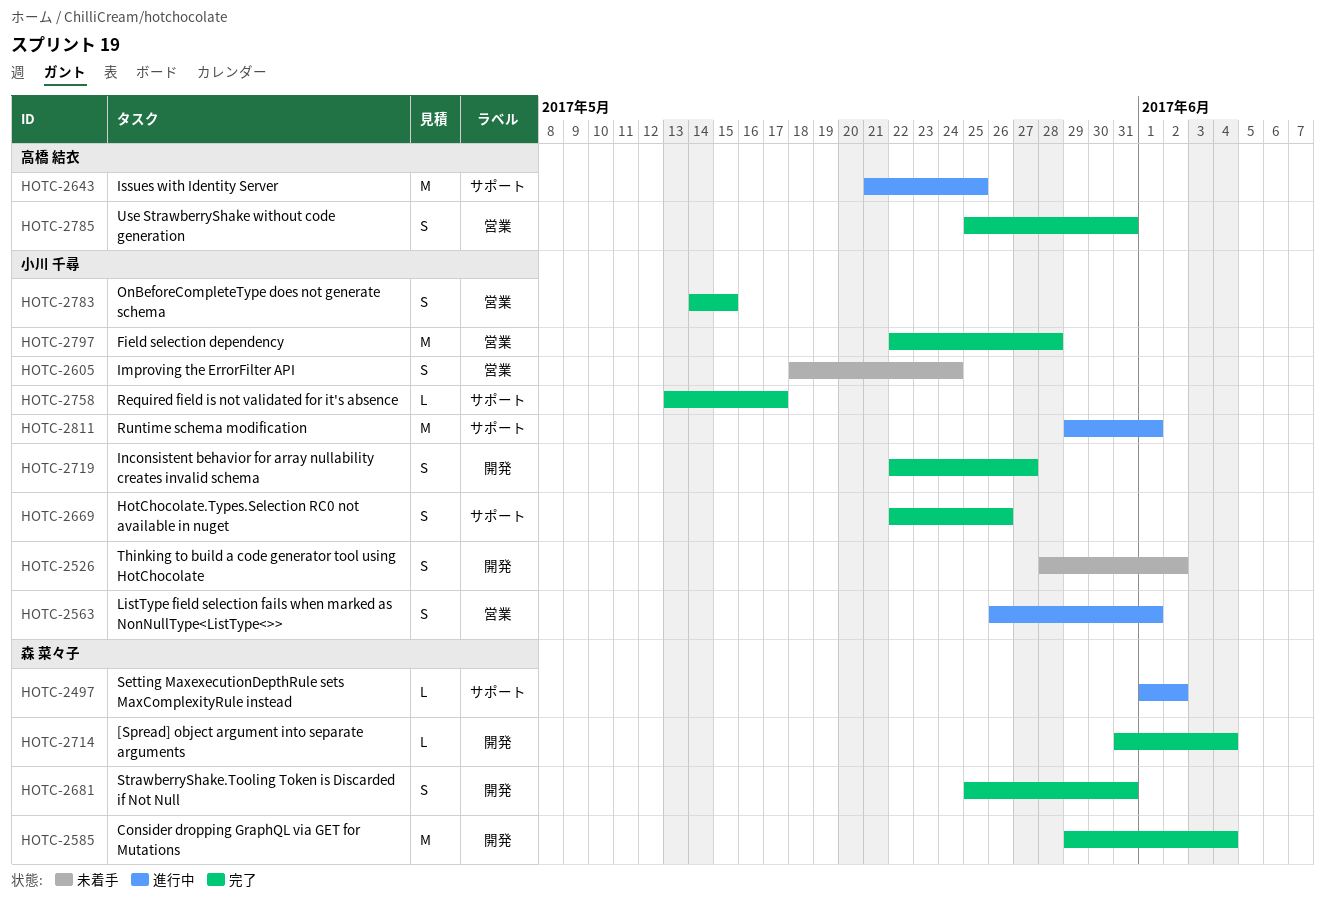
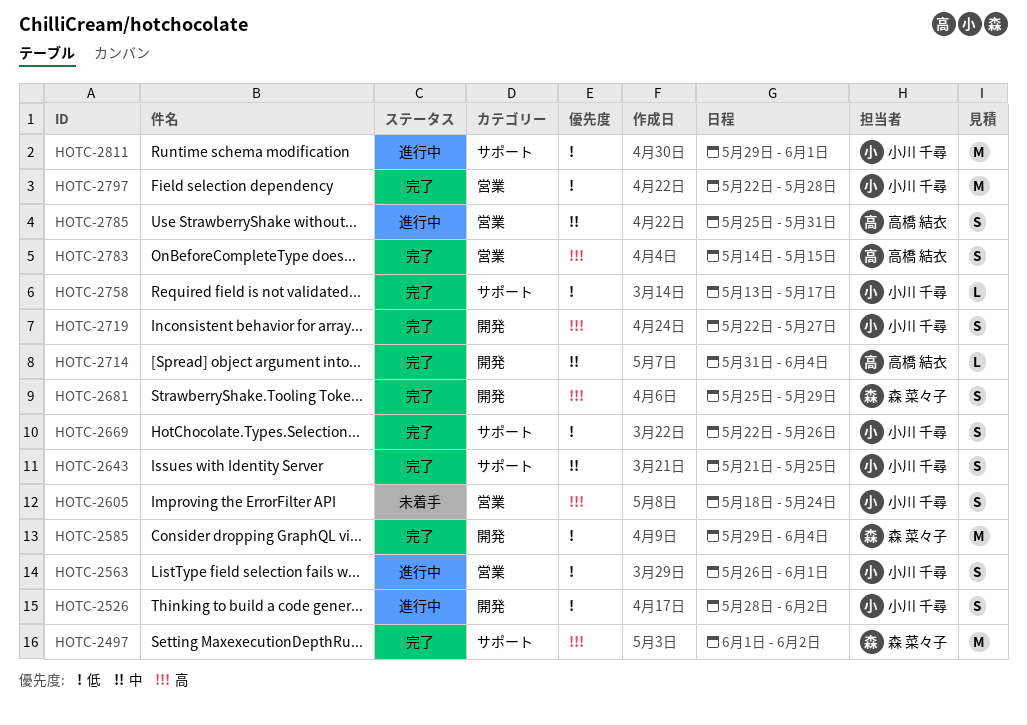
HOTC-2497, status: 進行中 -> 完了
HOTC-2497, estimate: L -> M
HOTC-2526, status: 未着手 -> 進行中
HOTC-2643, status: 進行中 -> 完了
HOTC-2643, owner: 高橋 結衣 -> 小川 千尋
HOTC-2643, estimate: M -> S
HOTC-2681, due: May 31 -> May 29
HOTC-2714, owner: 森 菜々子 -> 高橋 結衣
HOTC-2783, owner: 小川 千尋 -> 高橋 結衣
HOTC-2785, status: 完了 -> 進行中

